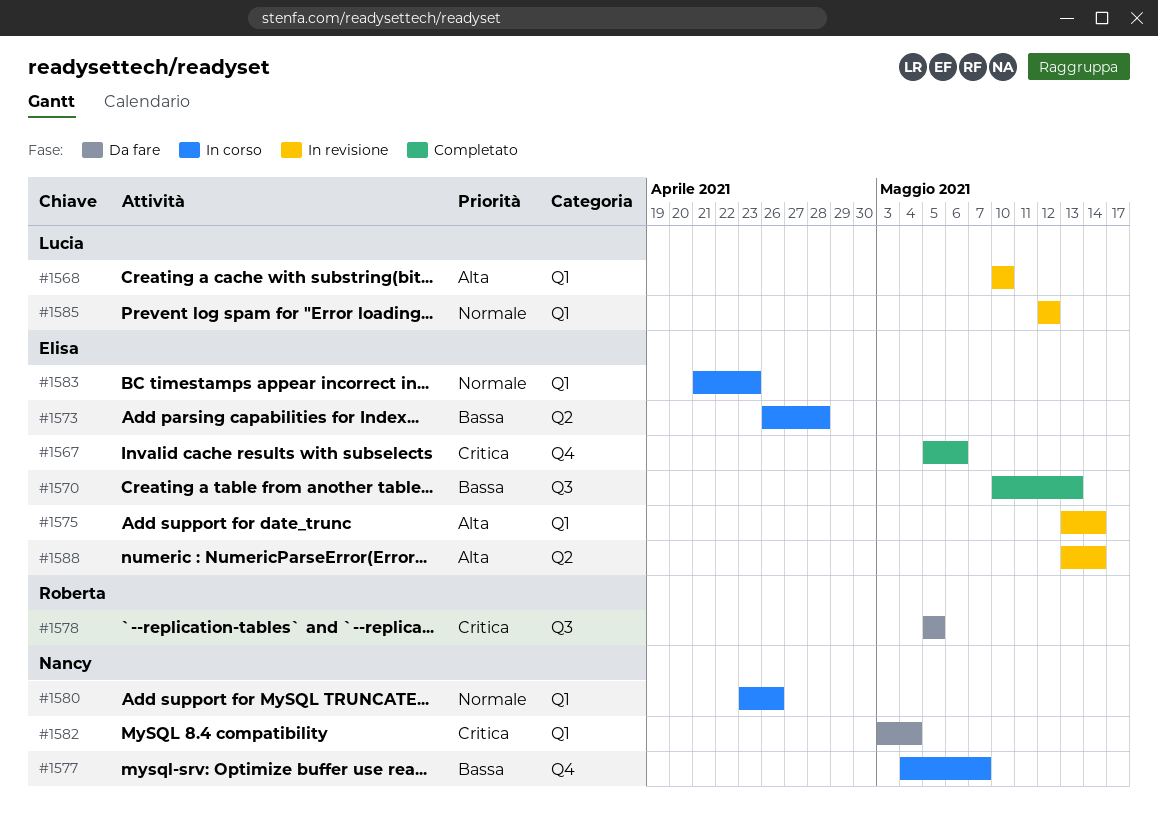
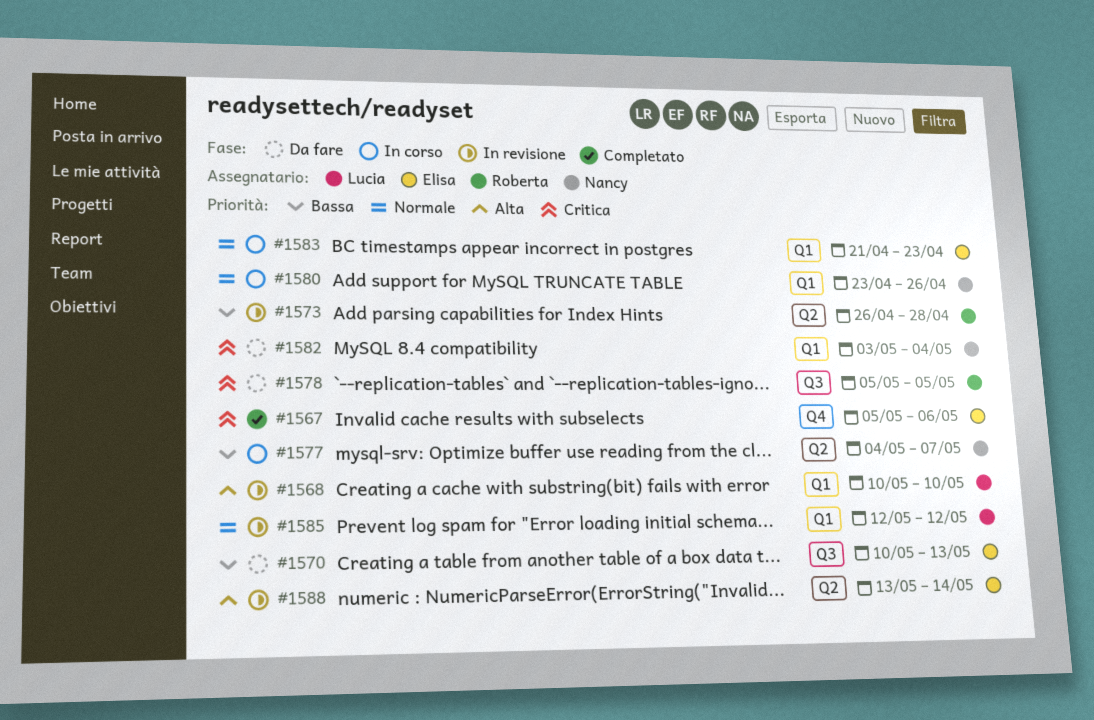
#1570, status: Completato -> Da fare
#1573, status: In corso -> In revisione
#1573, owner: Elisa -> Roberta
#1575: present -> none
#1577, label: Q4 -> Q2

